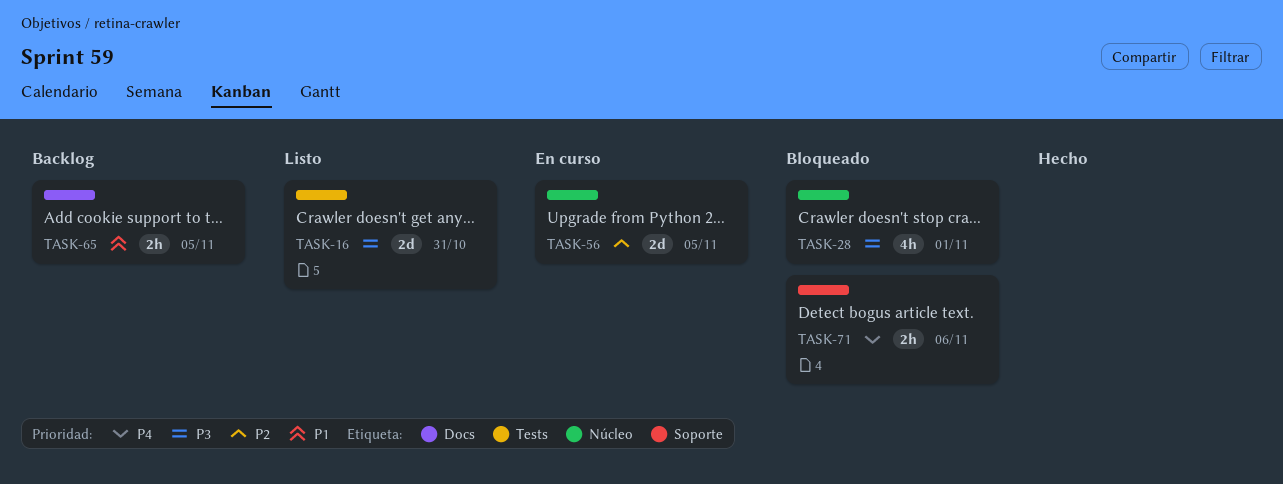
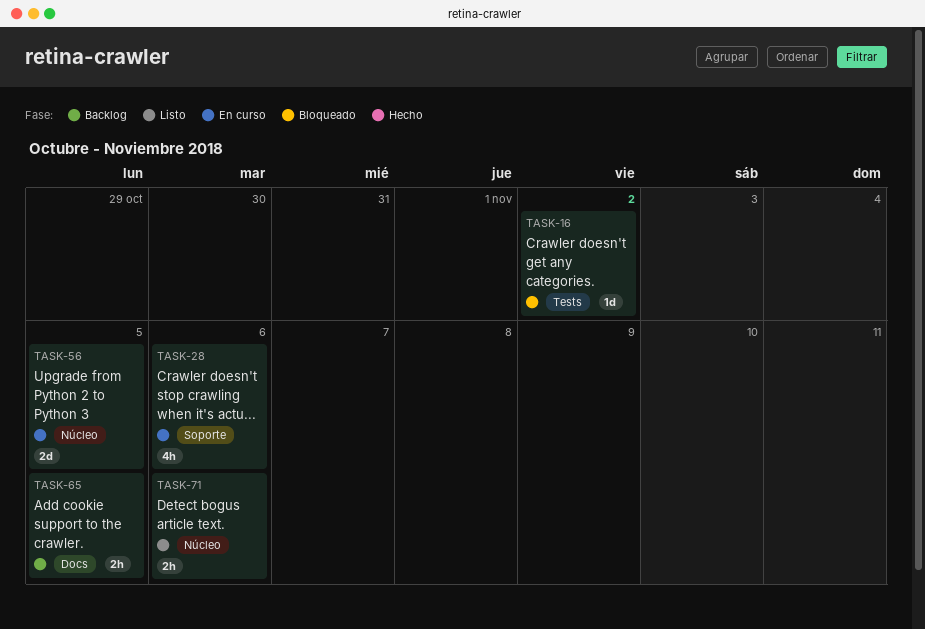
TASK-16, status: Listo -> Bloqueado
TASK-16, estimate: 2d -> 1d
TASK-16, due: Oct 31 -> Nov 2
TASK-28, status: Bloqueado -> En curso
TASK-28, label: Núcleo -> Soporte
TASK-28, due: Nov 1 -> Nov 6
TASK-71, status: Bloqueado -> Listo
TASK-71, label: Soporte -> Núcleo

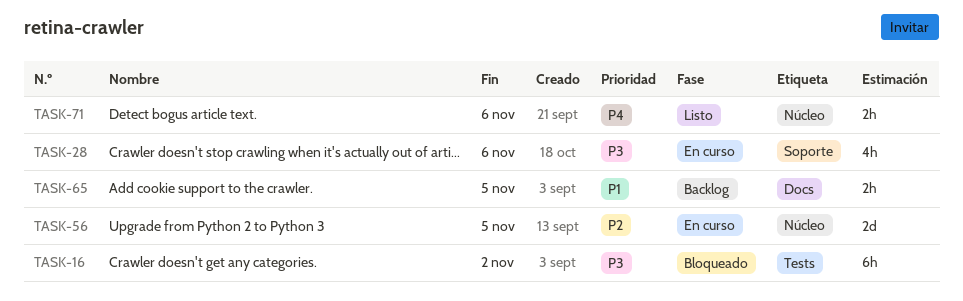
TASK-16, estimate: 1d -> 6h

